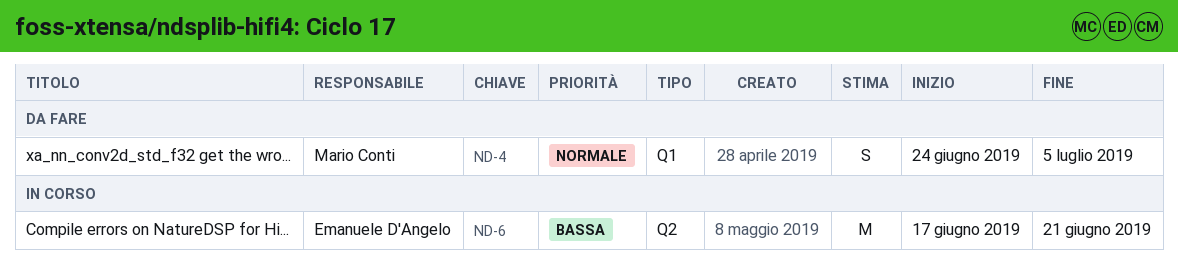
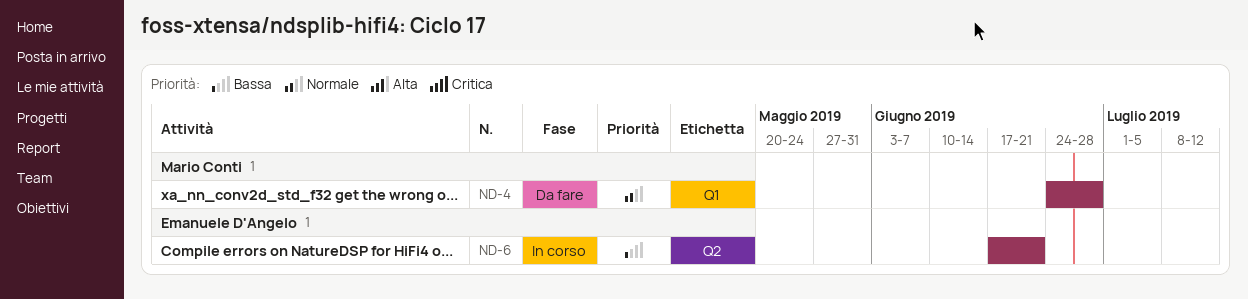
ND-4, due: Jul 5 -> Jun 28

